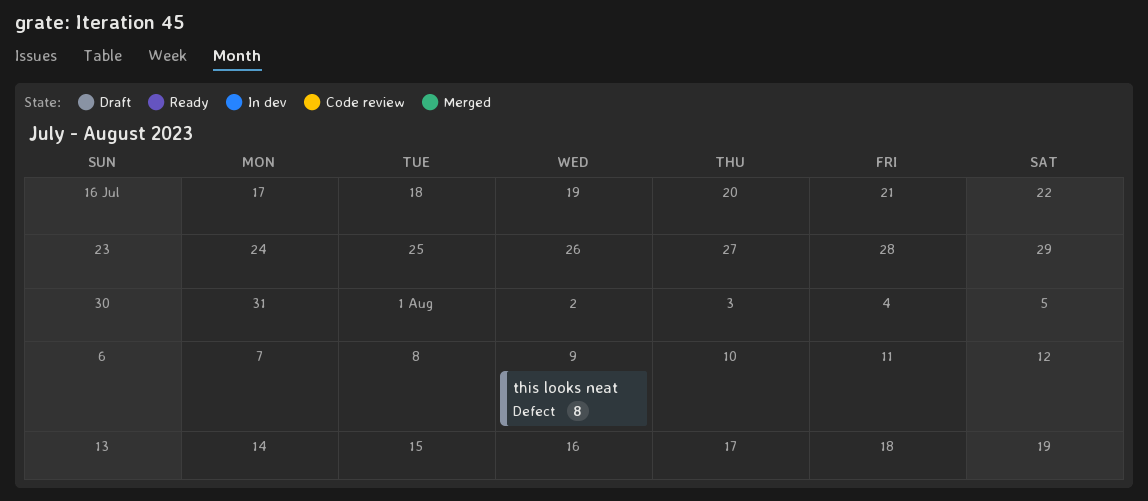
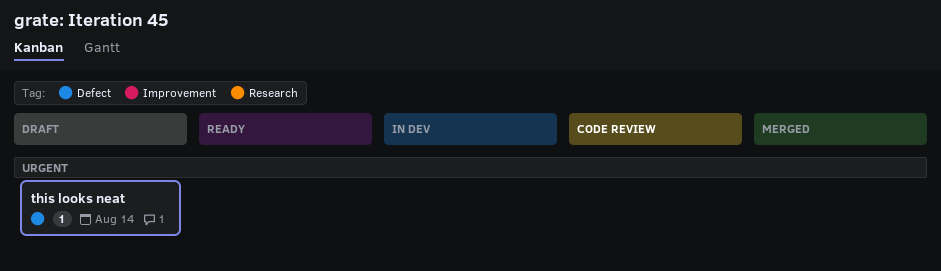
this looks neat, estimate: 8 -> 1
this looks neat, due: Aug 9 -> Aug 14

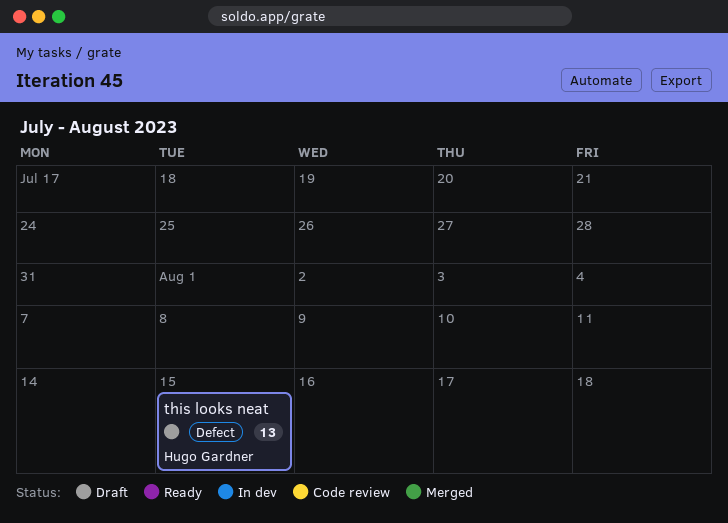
this looks neat, estimate: 1 -> 13
this looks neat, due: Aug 14 -> Aug 15

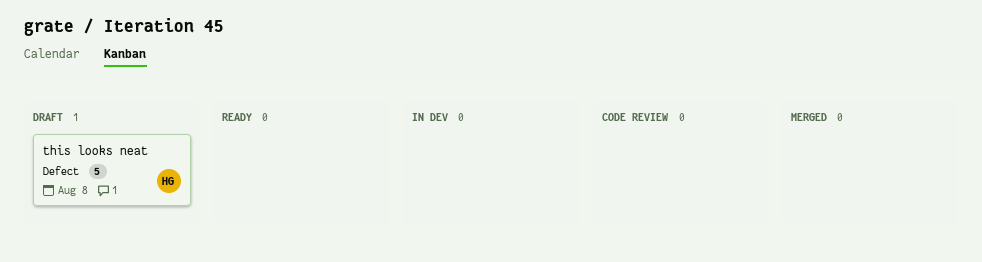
this looks neat, estimate: 13 -> 5
this looks neat, due: Aug 15 -> Aug 8

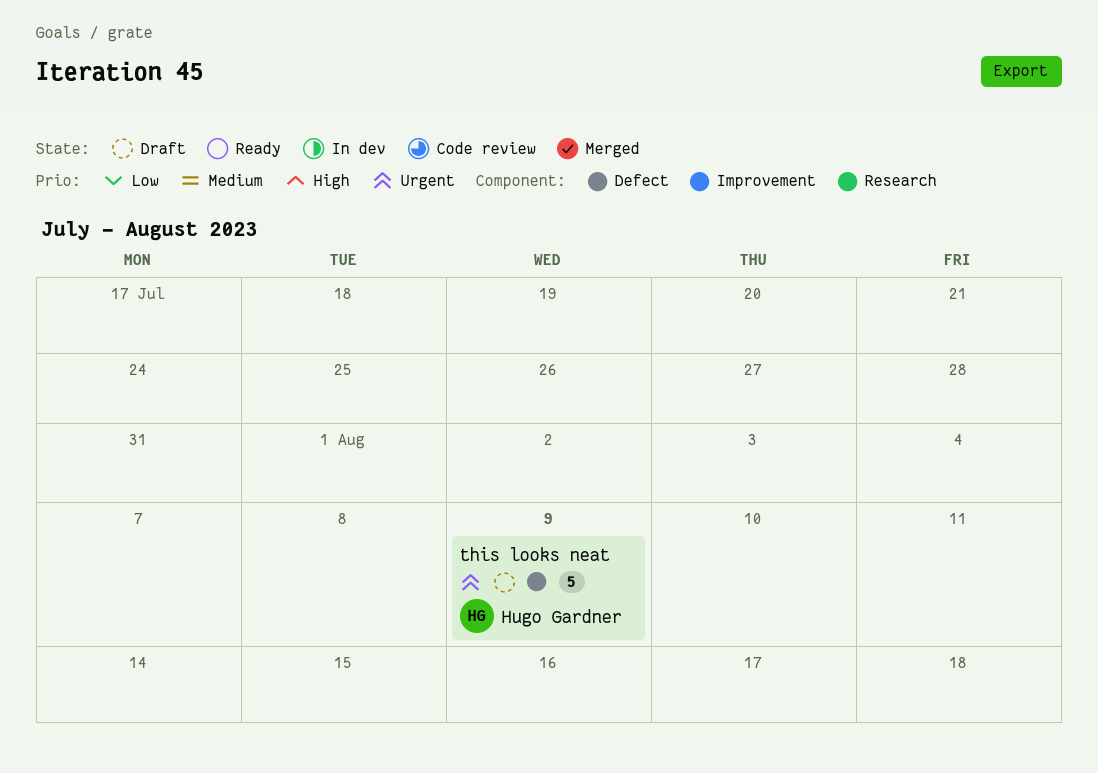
this looks neat, due: Aug 8 -> Aug 9

